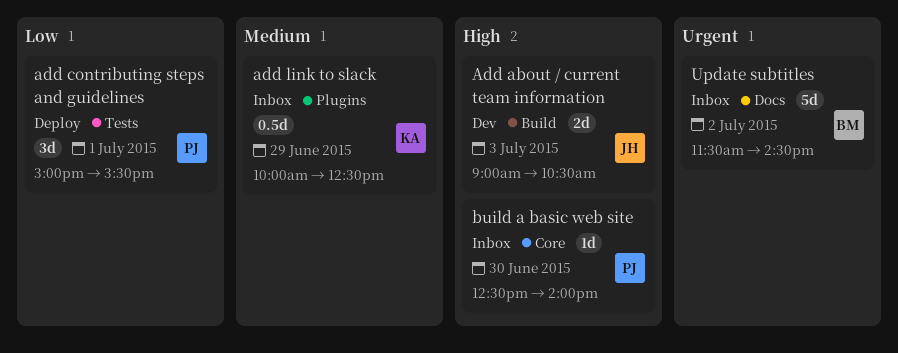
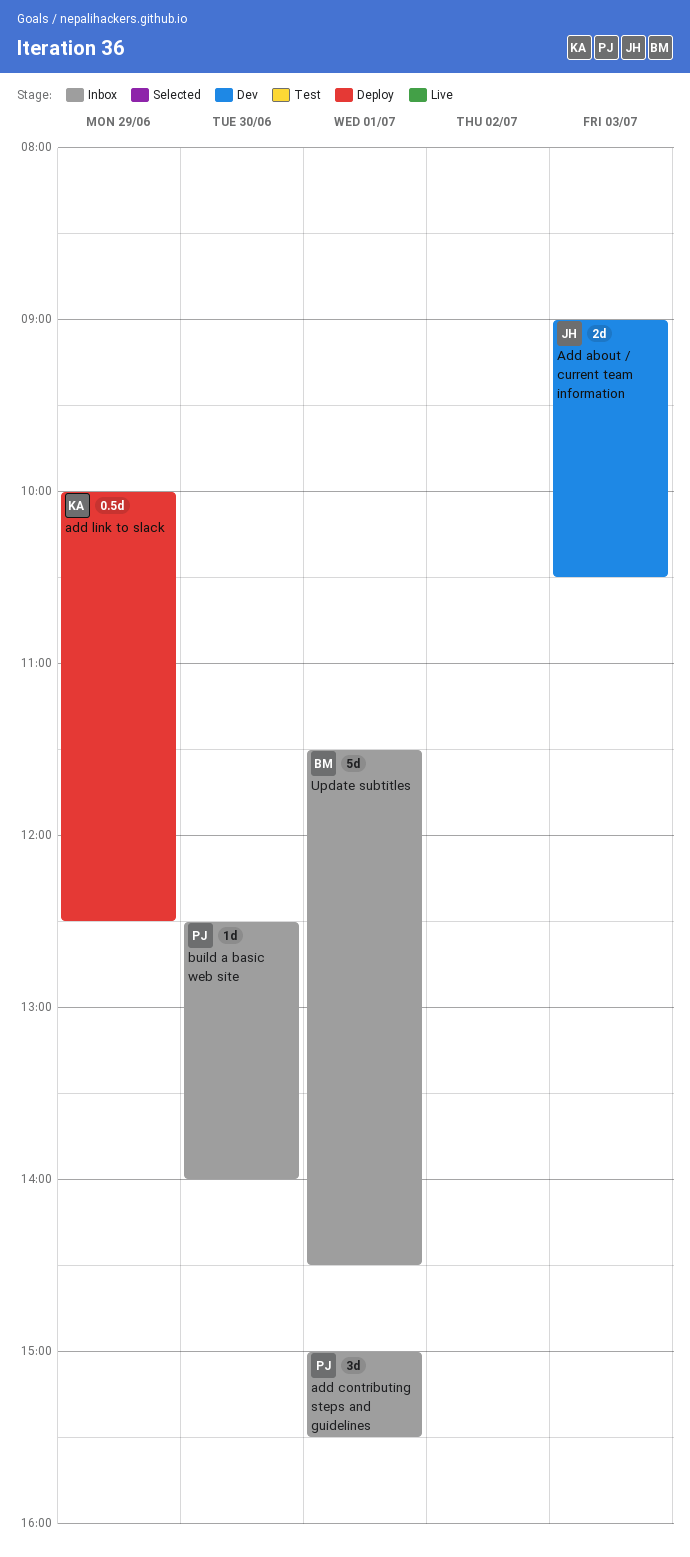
add contributing steps and guidelines, status: Deploy -> Inbox
add link to slack, status: Inbox -> Deploy
Update subtitles, day: Jul 2 -> Jul 1

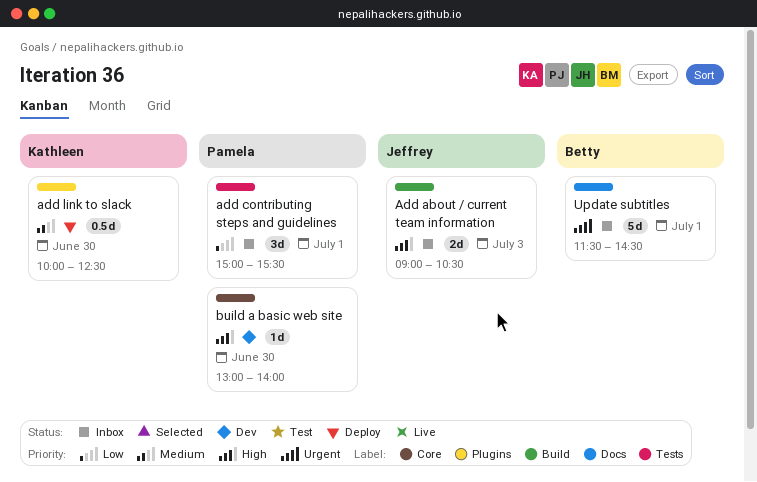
Add about / current team information, status: Dev -> Inbox
add link to slack, day: Jun 29 -> Jun 30
build a basic web site, status: Inbox -> Dev
build a basic web site, begins: 12:30 -> 13:00

